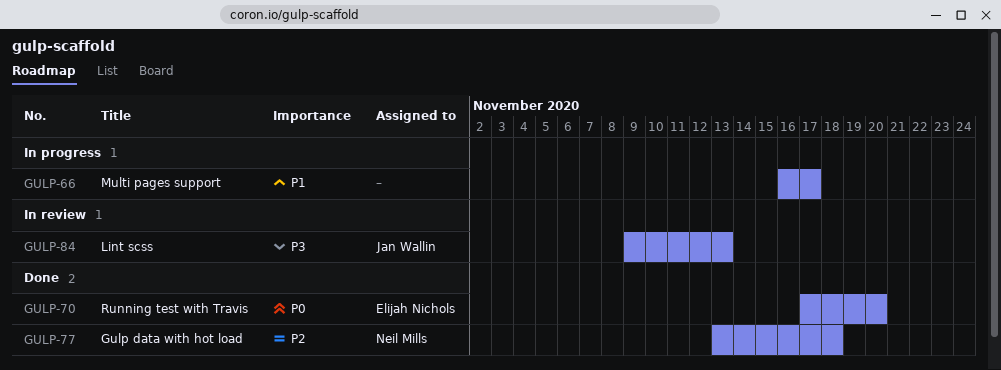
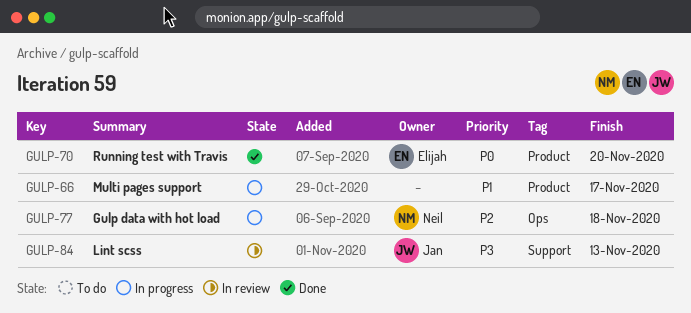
GULP-77, status: Done -> In progress

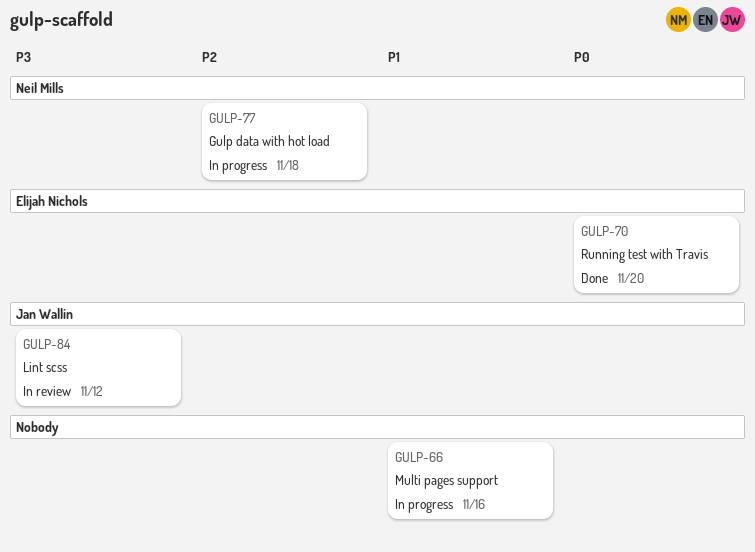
GULP-66, due: Nov 17 -> Nov 16
GULP-84, due: Nov 13 -> Nov 12

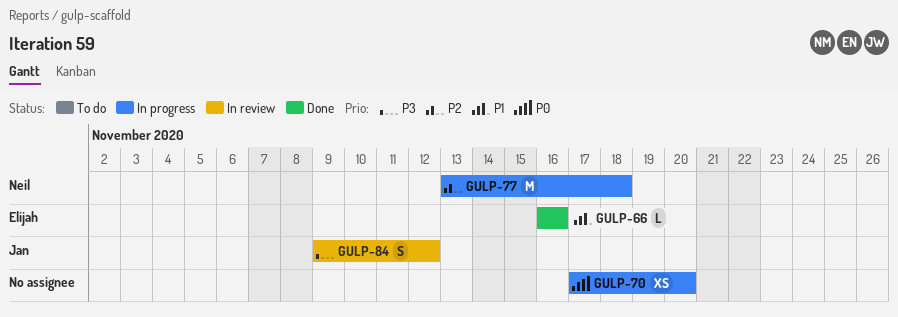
GULP-66, status: In progress -> Done
GULP-66, owner: none -> Elijah Nichols
GULP-70, status: Done -> In progress
GULP-70, owner: Elijah Nichols -> none

